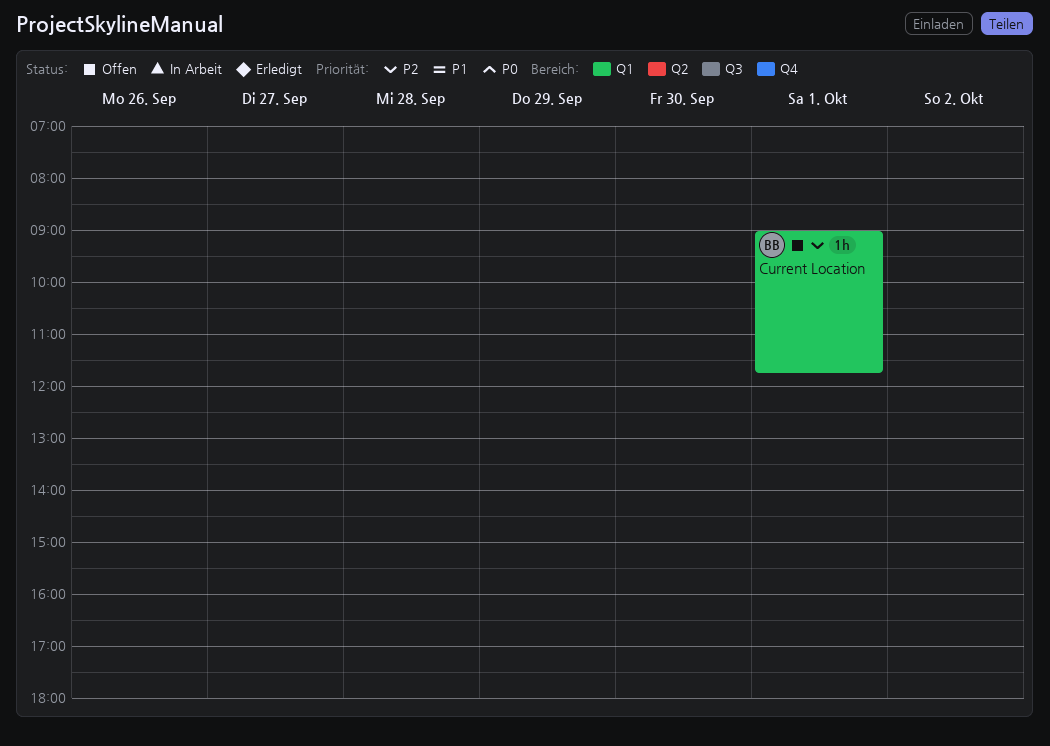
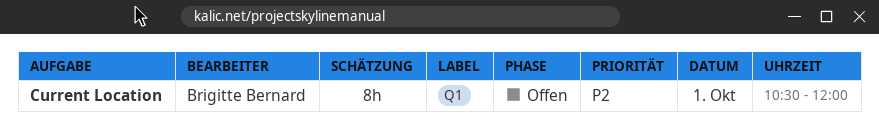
Current Location, estimate: 1h -> 8h
Current Location, begins: 09:00 -> 10:30
Current Location, ends: 11:45 -> 12:00

